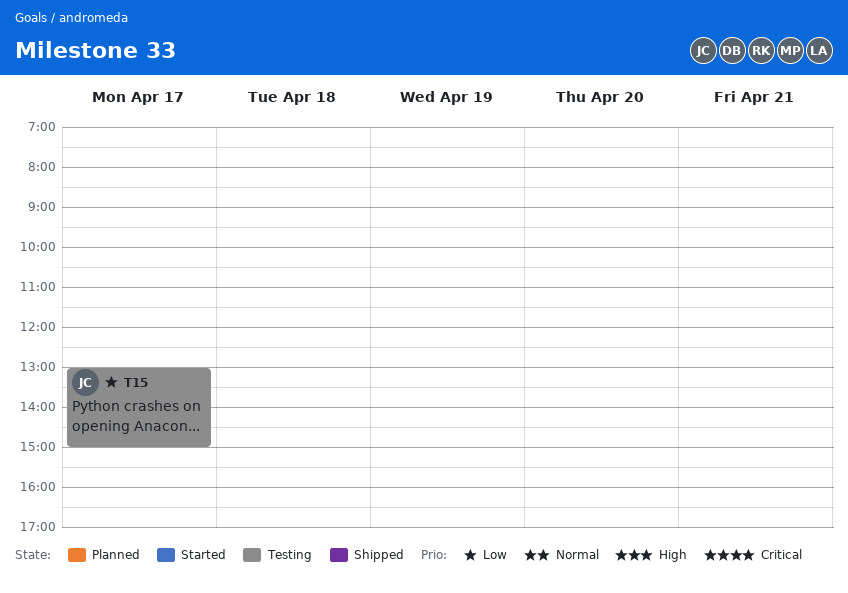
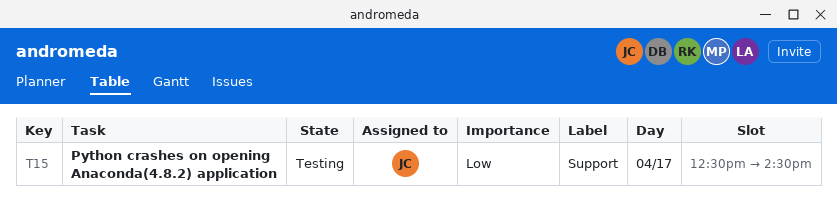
T15, begins: 13:00 -> 12:30
T15, ends: 15:00 -> 14:30

